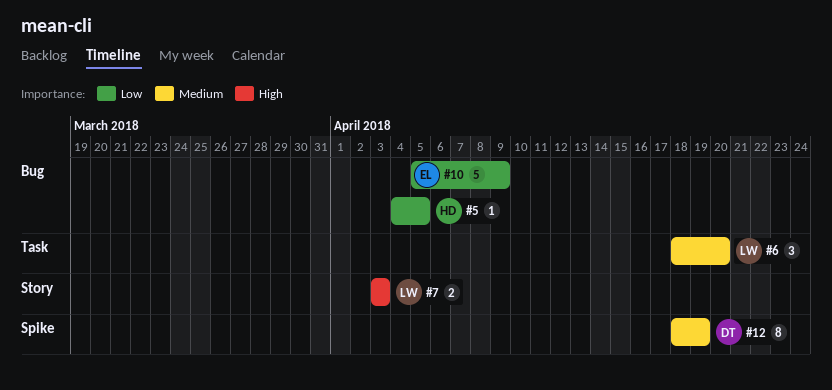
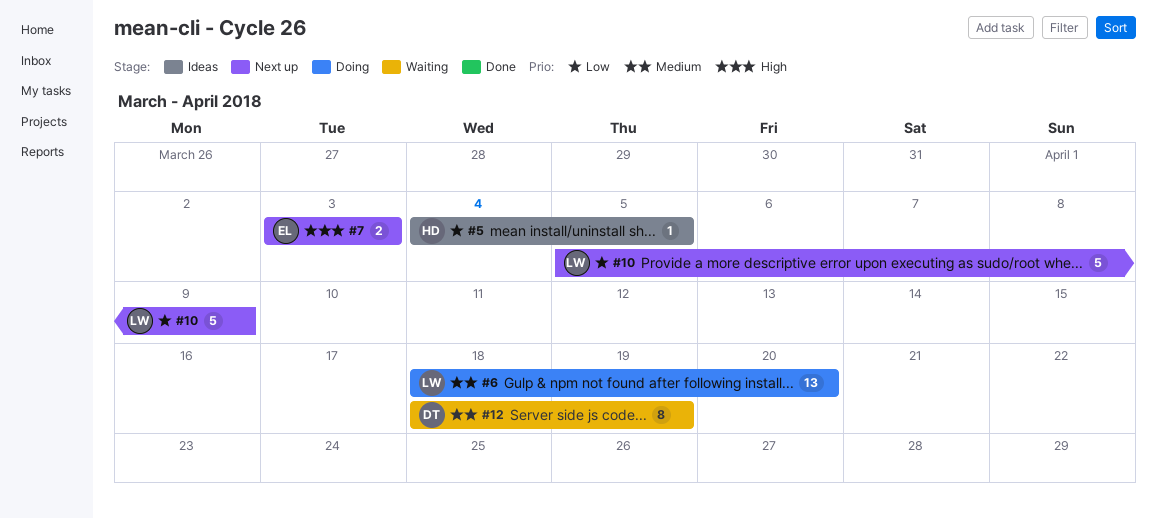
#6, estimate: 3 -> 13
#7, owner: LW -> EL
#10, owner: EL -> LW

